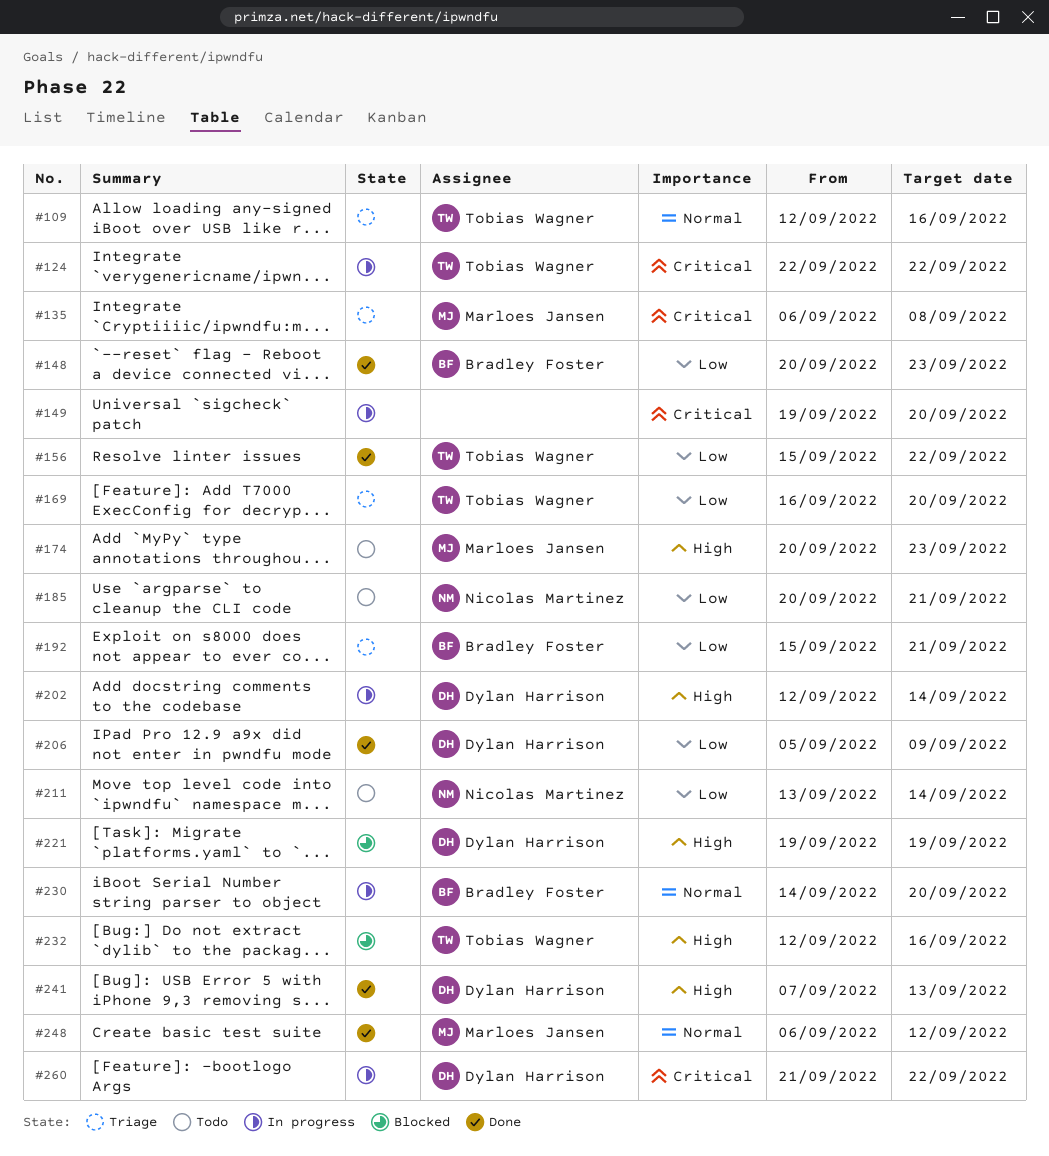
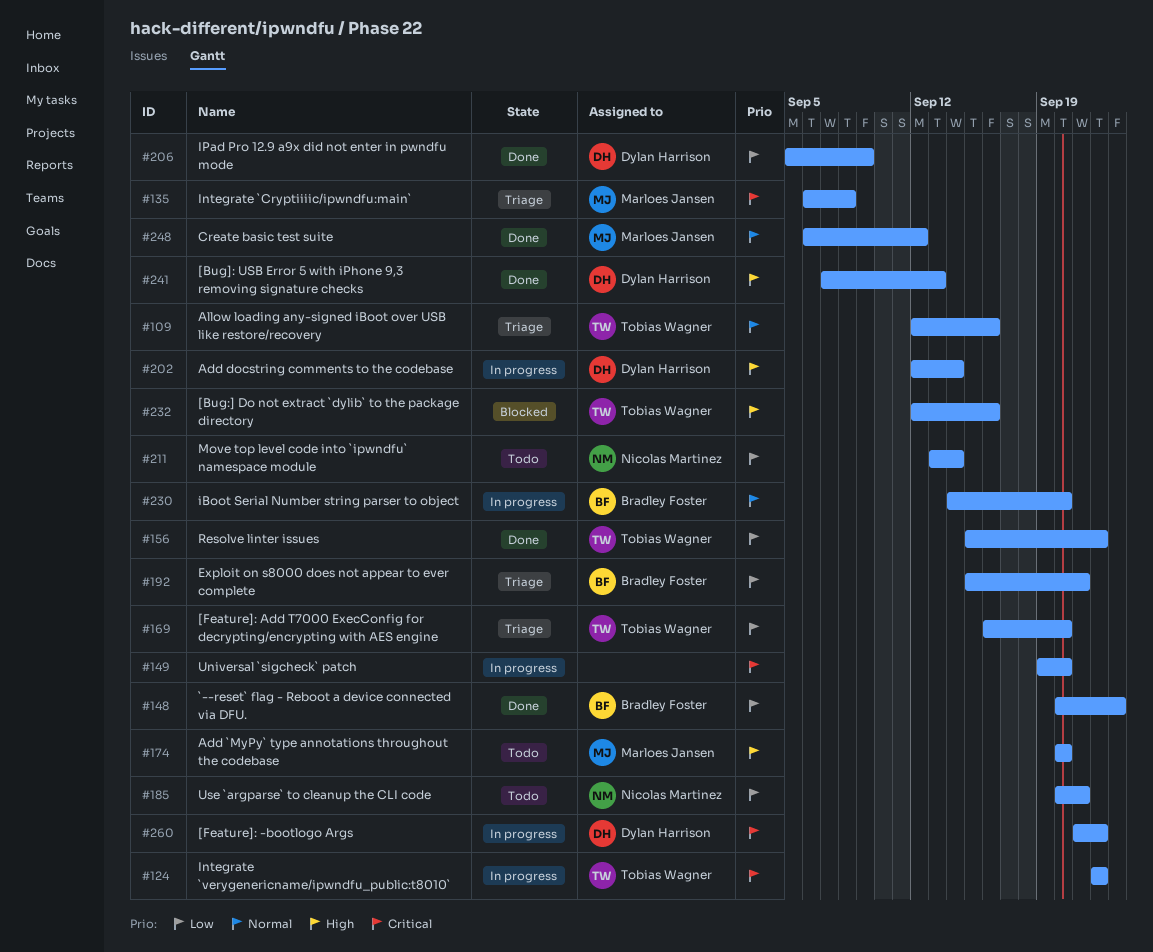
#174, due: Sep 23 -> Sep 20
#221: present -> none

